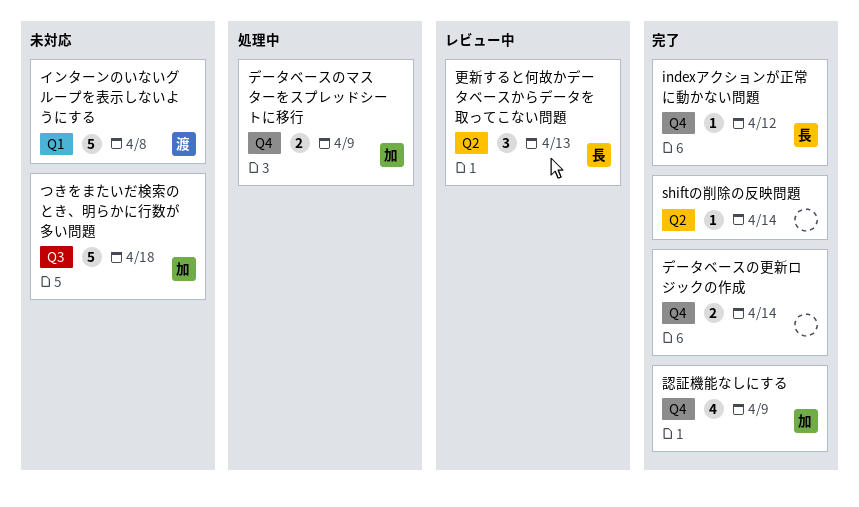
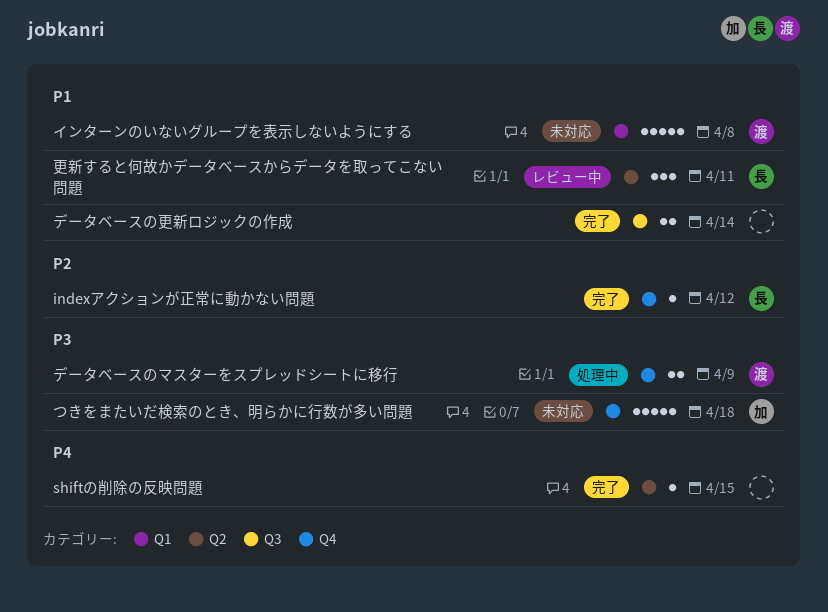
shiftの削除の反映問題, due: Apr 14 -> Apr 15
つきをまたいだ検索のとき、明らかに行数が多い問題, label: Q3 -> Q4
データベースのマスターをスプレッドシートに移行, owner: 加 -> 渡
データベースの更新ロジックの作成, label: Q4 -> Q3
更新すると何故かデータベースからデータを取ってこない問題, due: Apr 13 -> Apr 11
認証機能なしにする: present -> none

